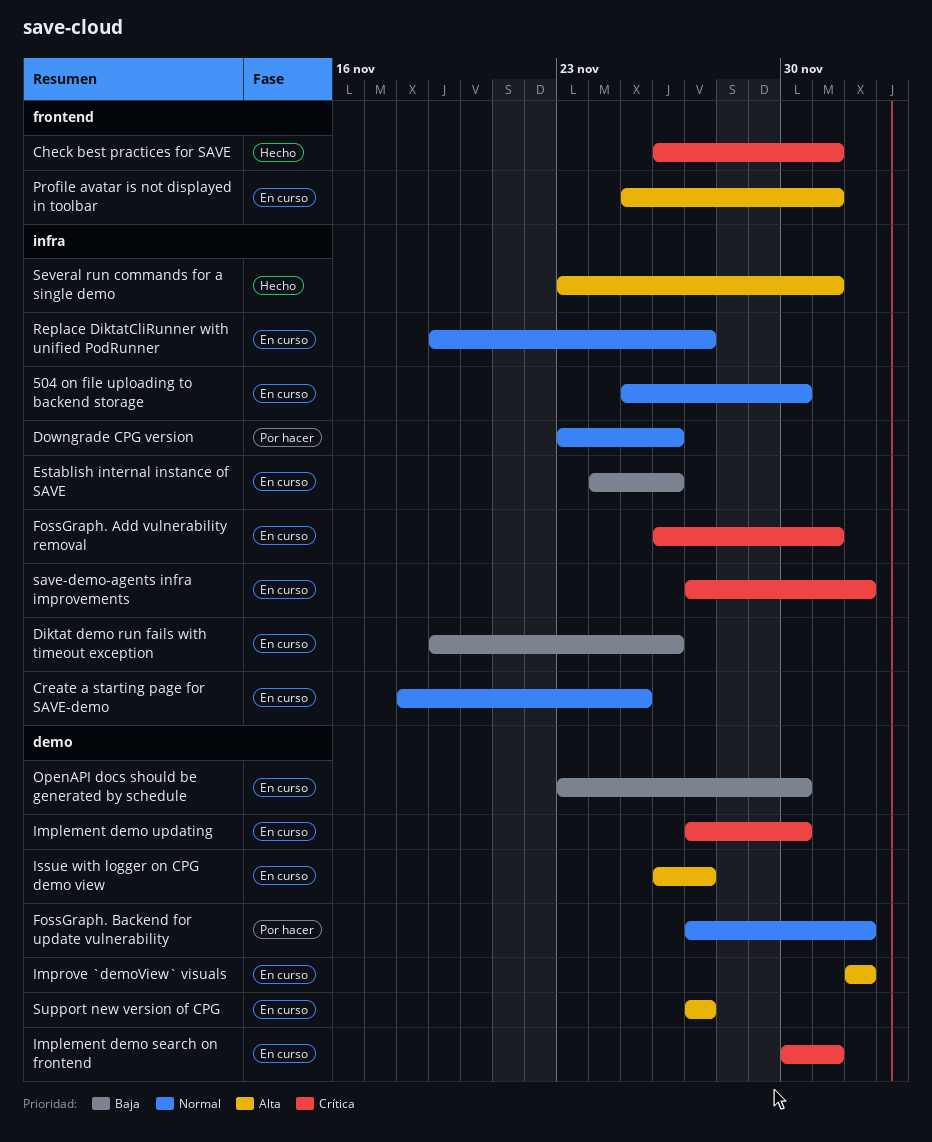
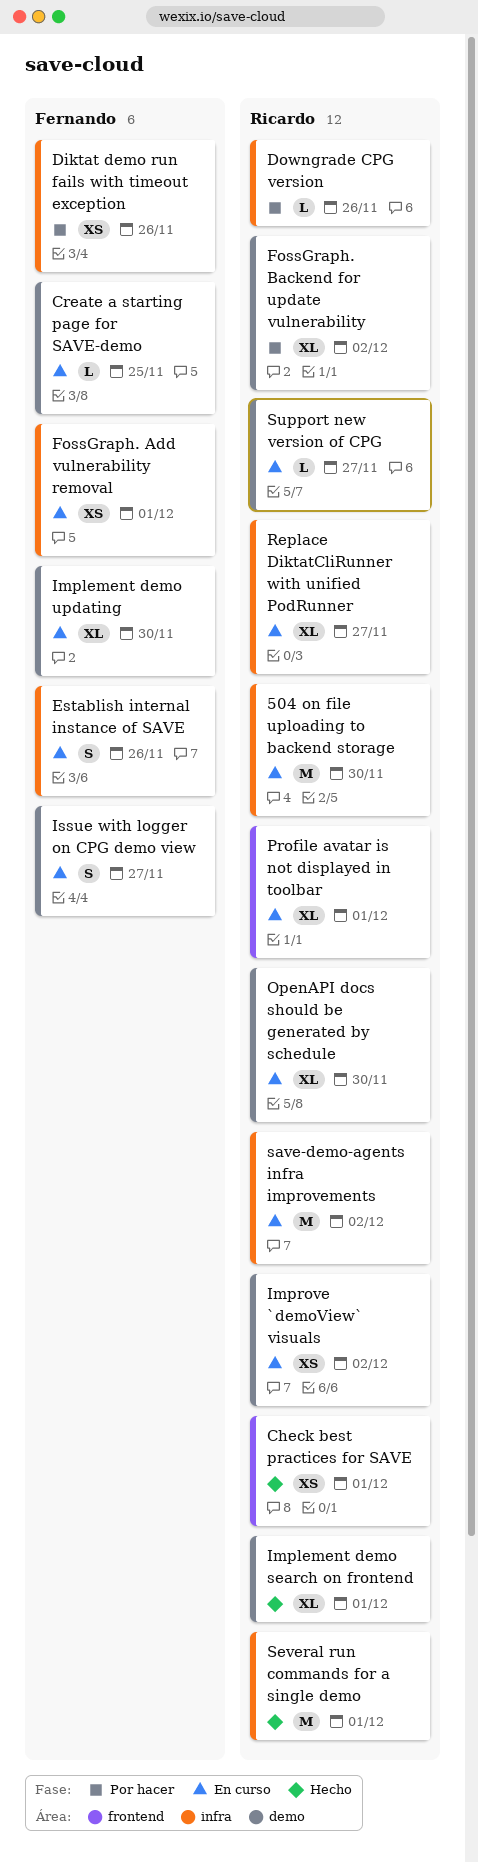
Create a starting page for SAVE-demo, label: infra -> demo
Diktat demo run fails with timeout exception, status: En curso -> Por hacer
Implement demo search on frontend, status: En curso -> Hecho

